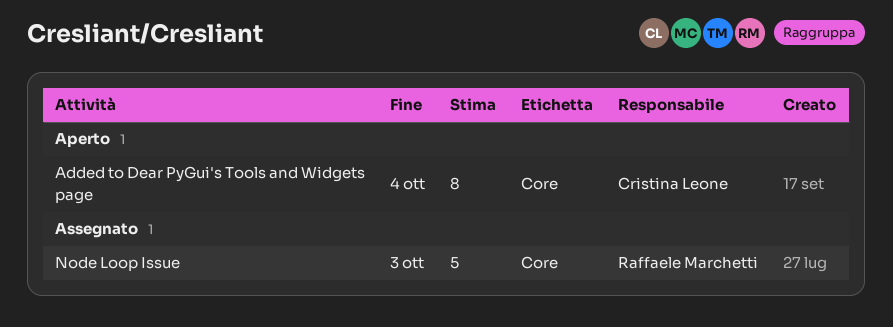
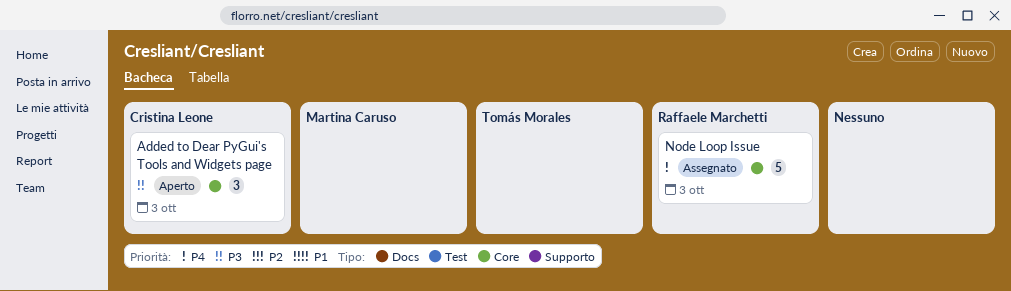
Added to Dear PyGui's Tools and Widgets page, estimate: 8 -> 3
Added to Dear PyGui's Tools and Widgets page, due: Oct 4 -> Oct 3

